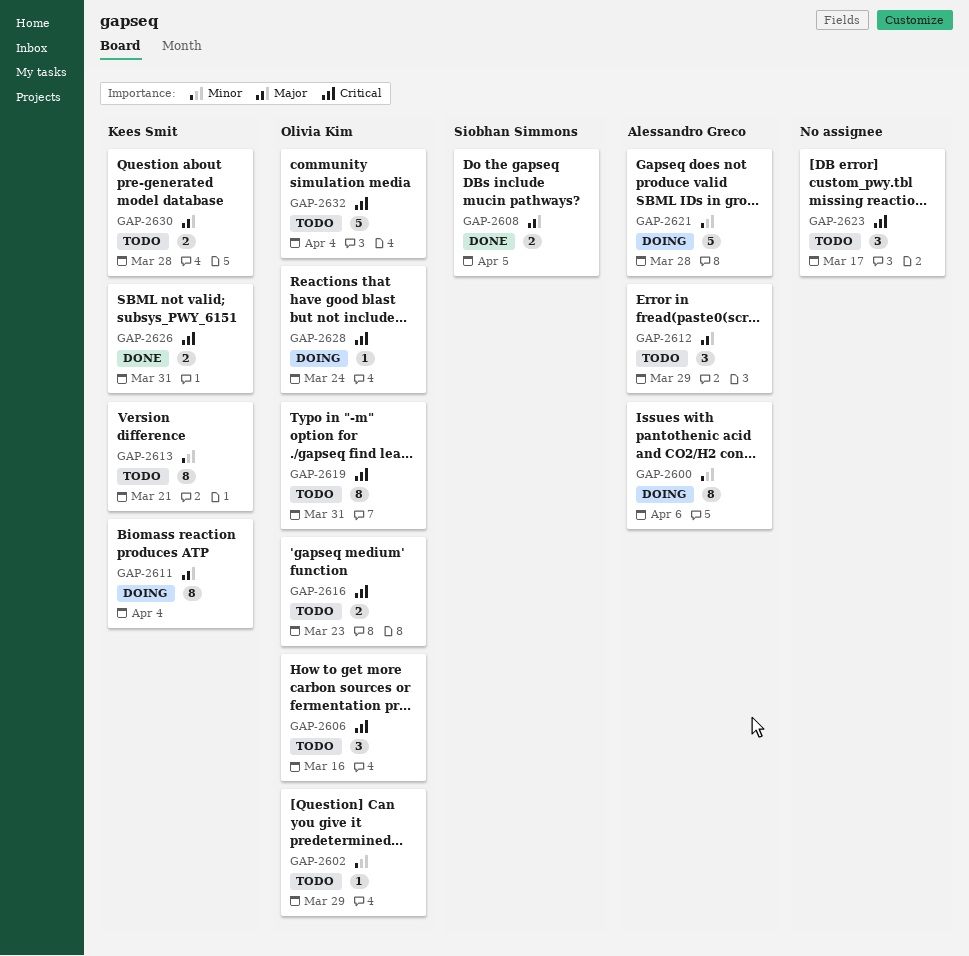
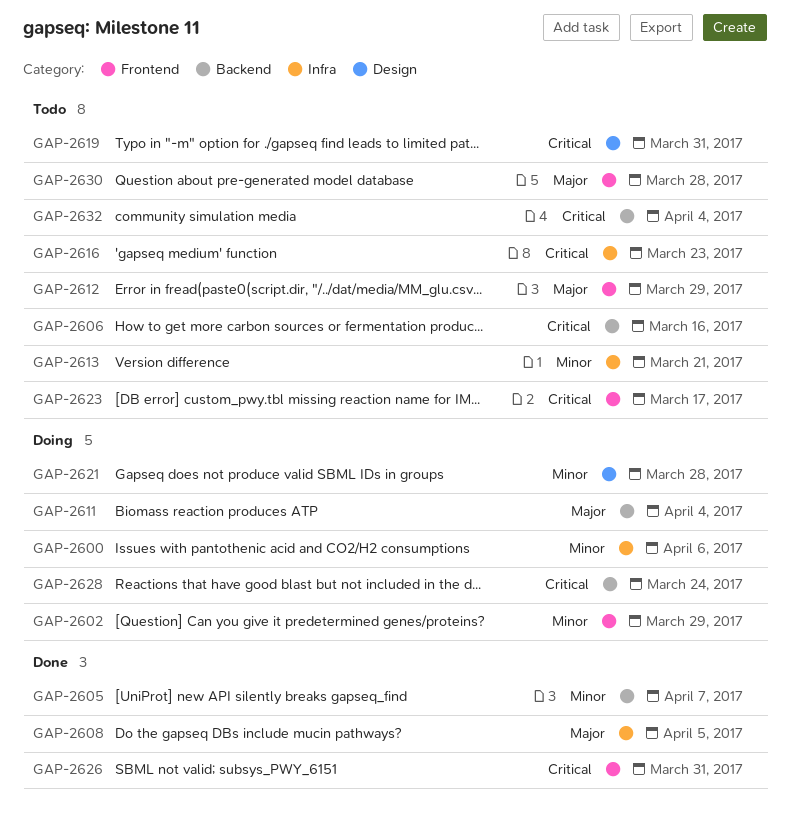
GAP-2602, status: Todo -> Doing
GAP-2605: none -> present

